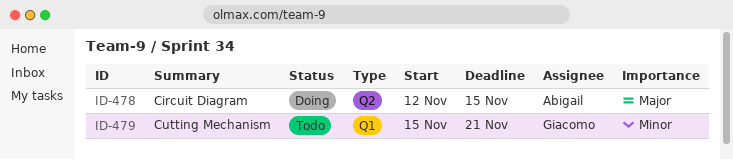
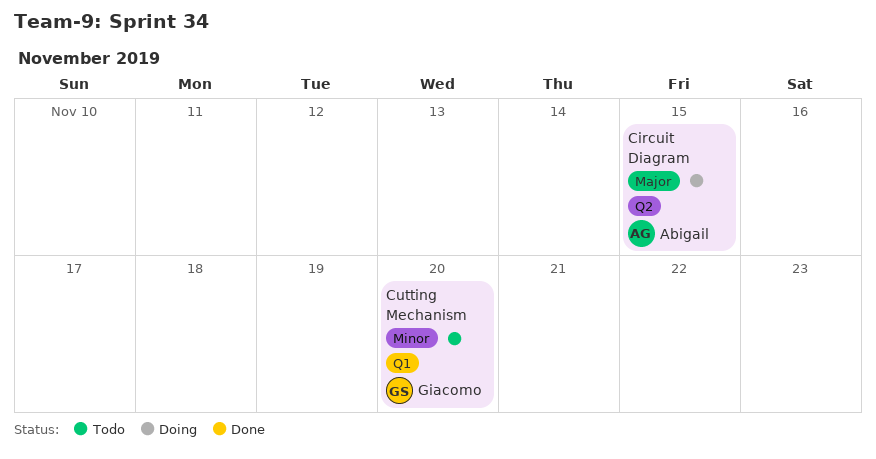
Cutting Mechanism, due: Nov 21 -> Nov 20

